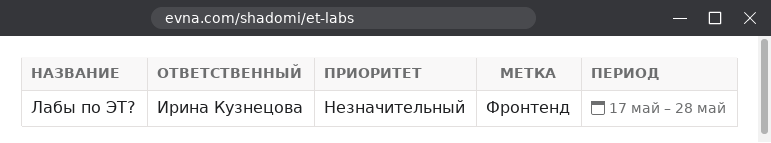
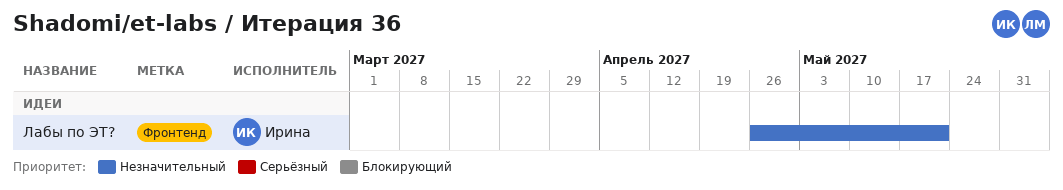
Лабы по ЭТ?, start: May 17 -> Apr 26
Лабы по ЭТ?, due: May 28 -> May 21

